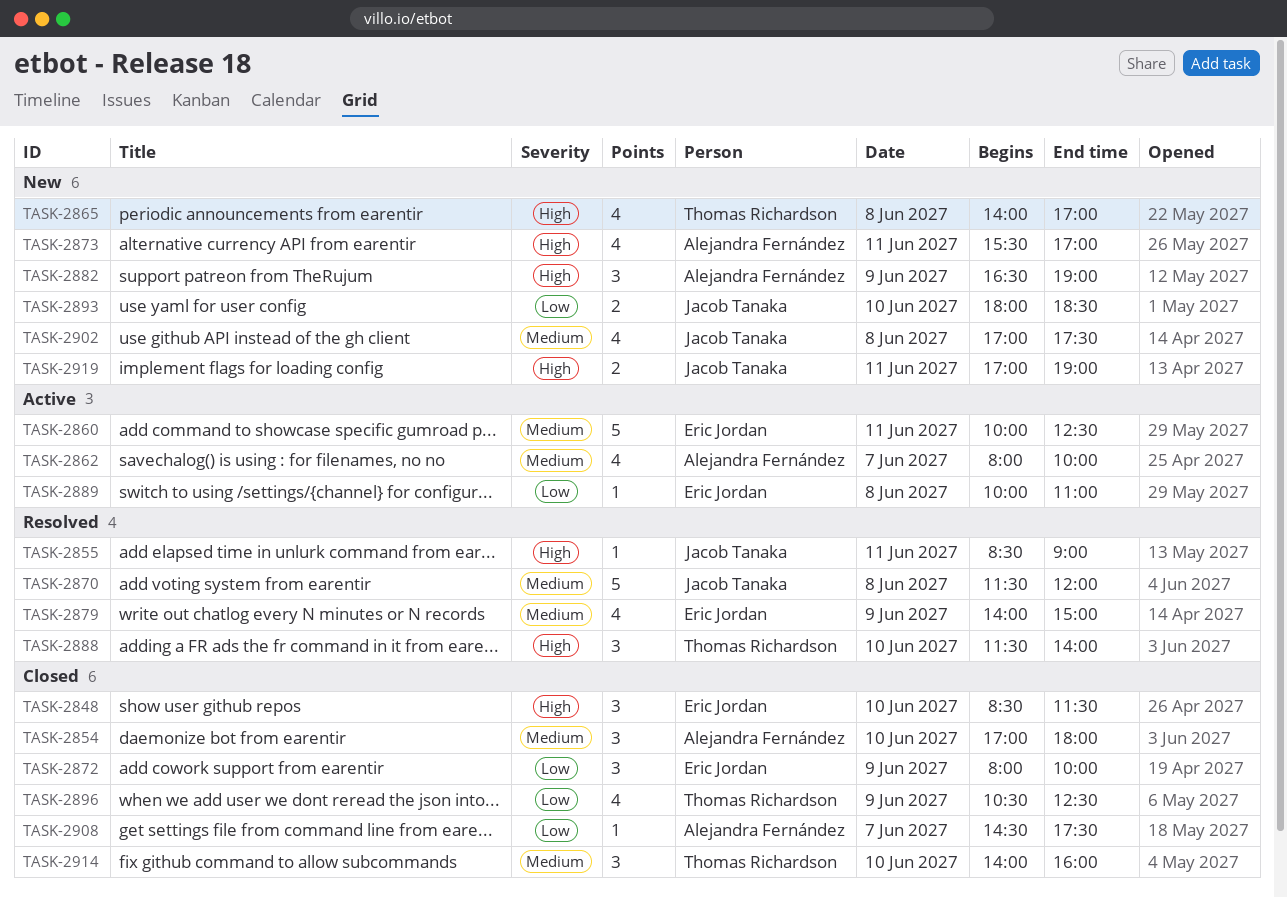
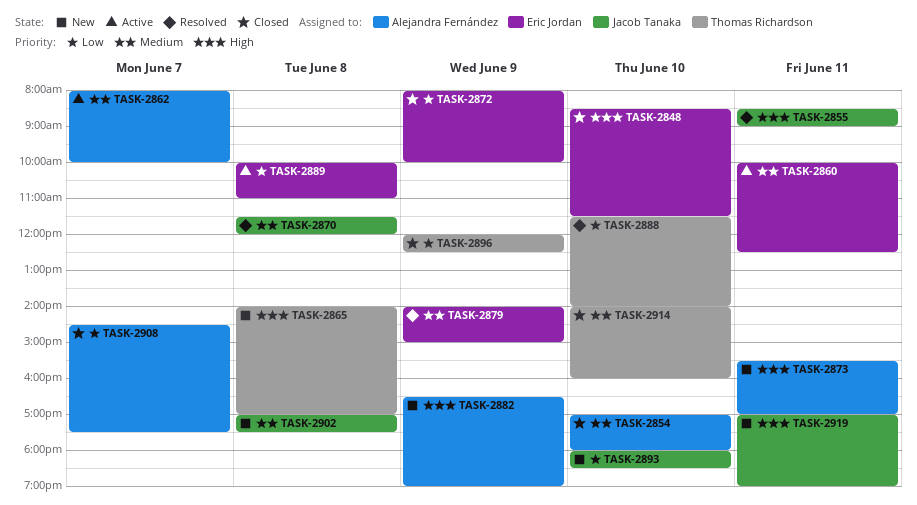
TASK-2888, priority: High -> Low
TASK-2896, begins: 10:30 -> 12:00

